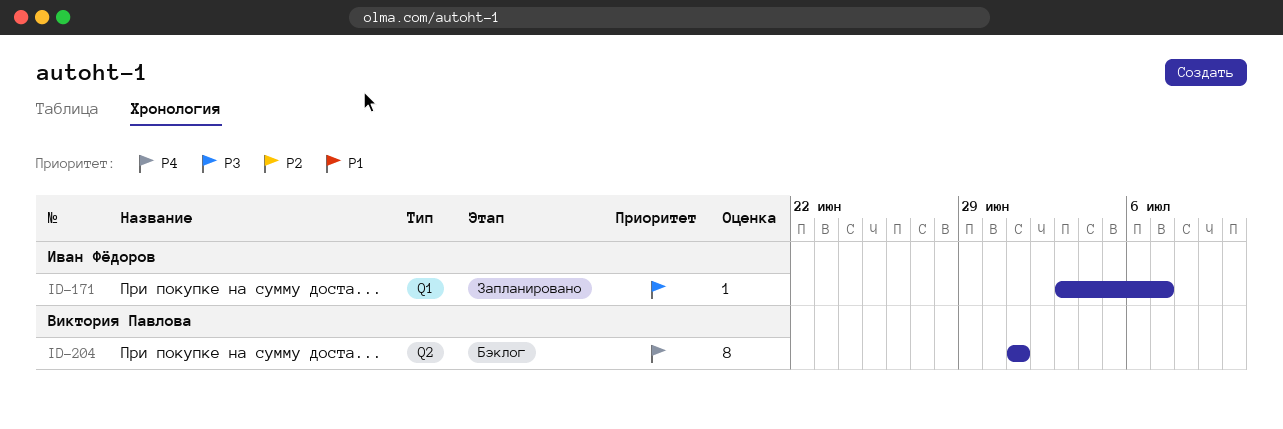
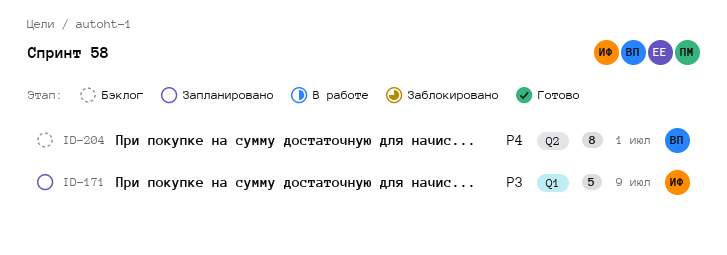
ID-171, estimate: 1 -> 5
ID-171, due: Jul 7 -> Jul 9

